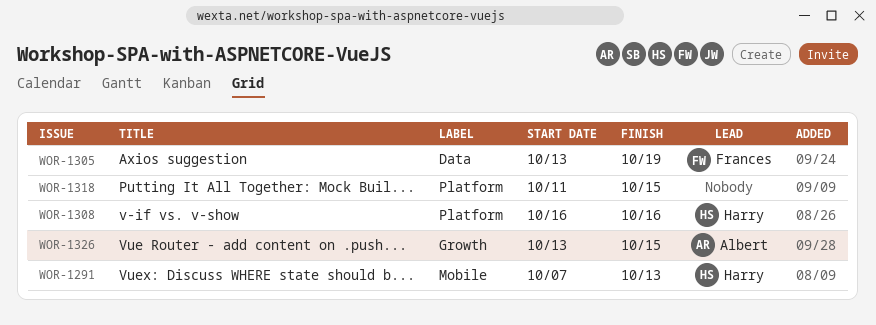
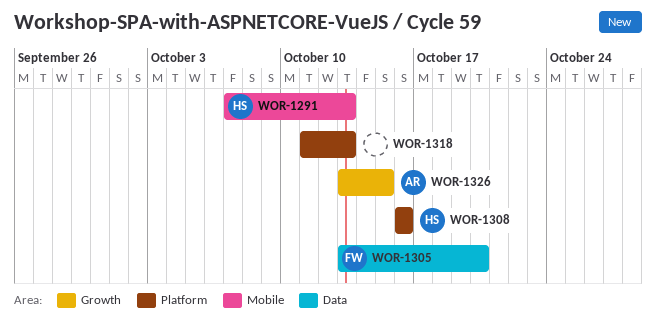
WOR-1305, due: Oct 19 -> Oct 20
WOR-1318, due: Oct 15 -> Oct 13

